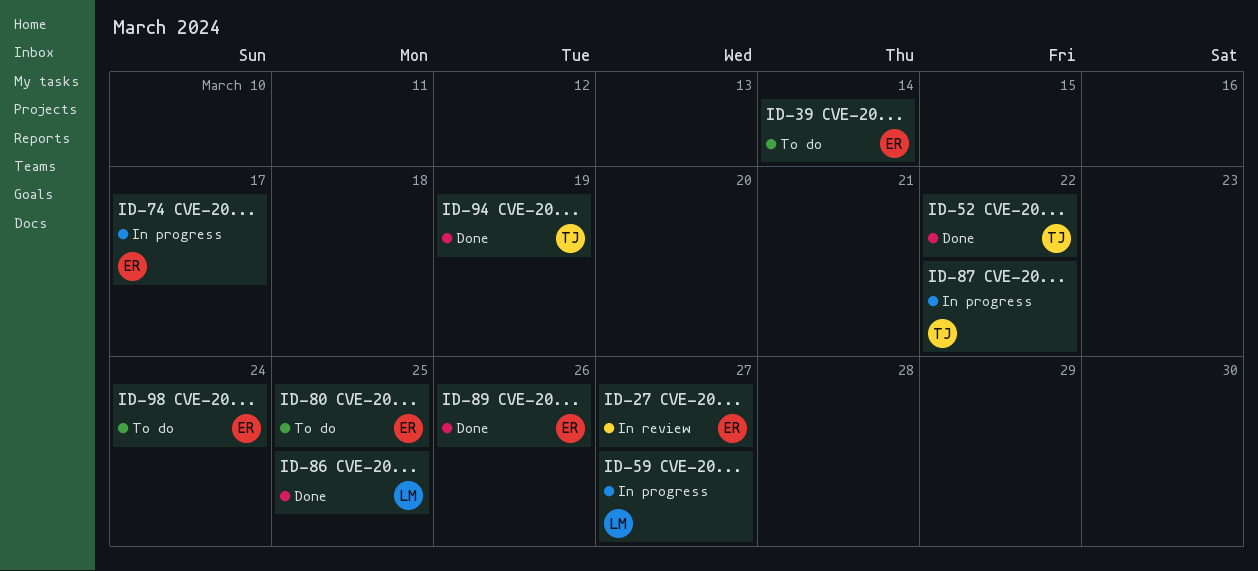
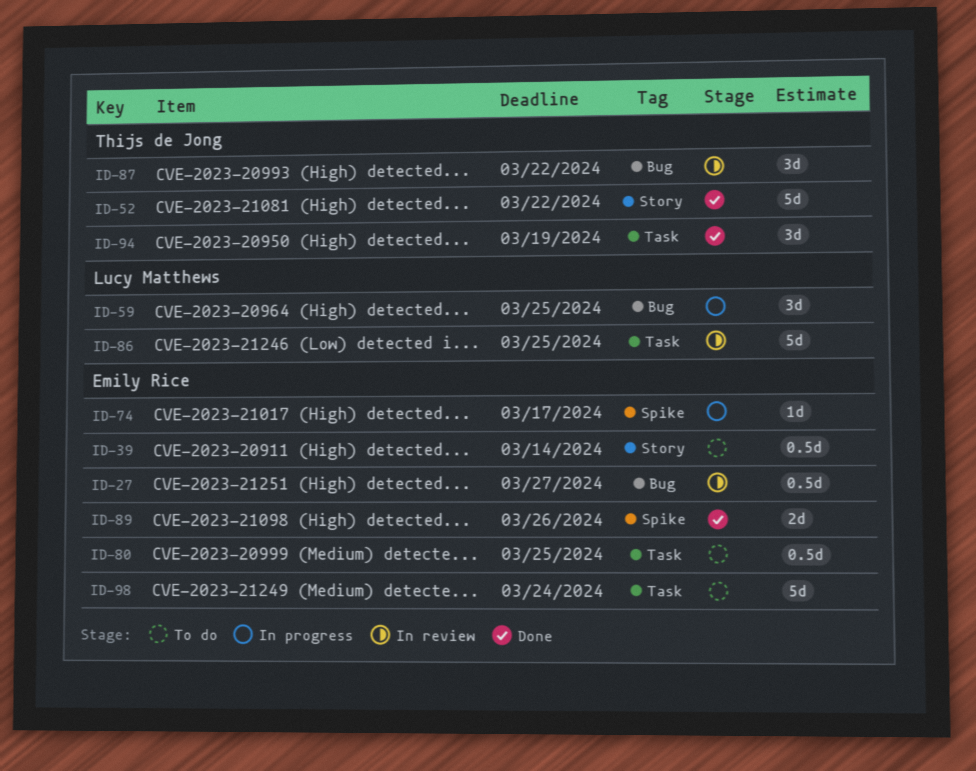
ID-59, due: Mar 27 -> Mar 25
ID-86, status: Done -> In review
ID-87, status: In progress -> In review

